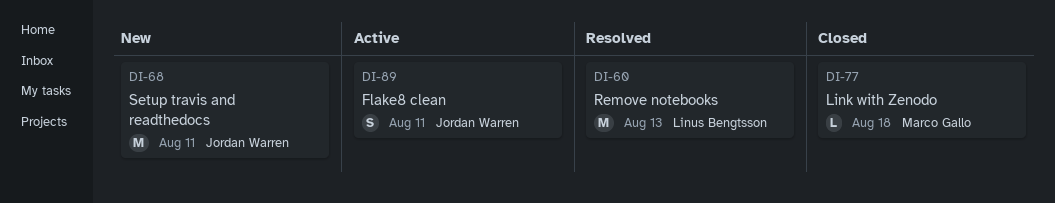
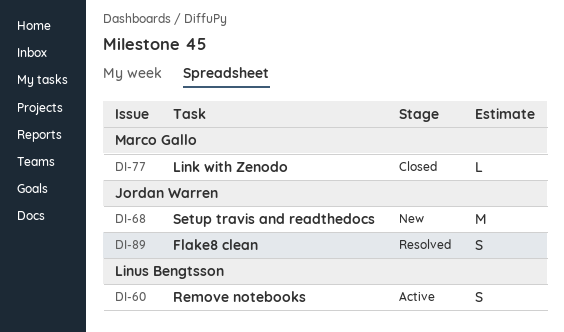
DI-60, status: Resolved -> Active
DI-60, estimate: M -> S
DI-89, status: Active -> Resolved

